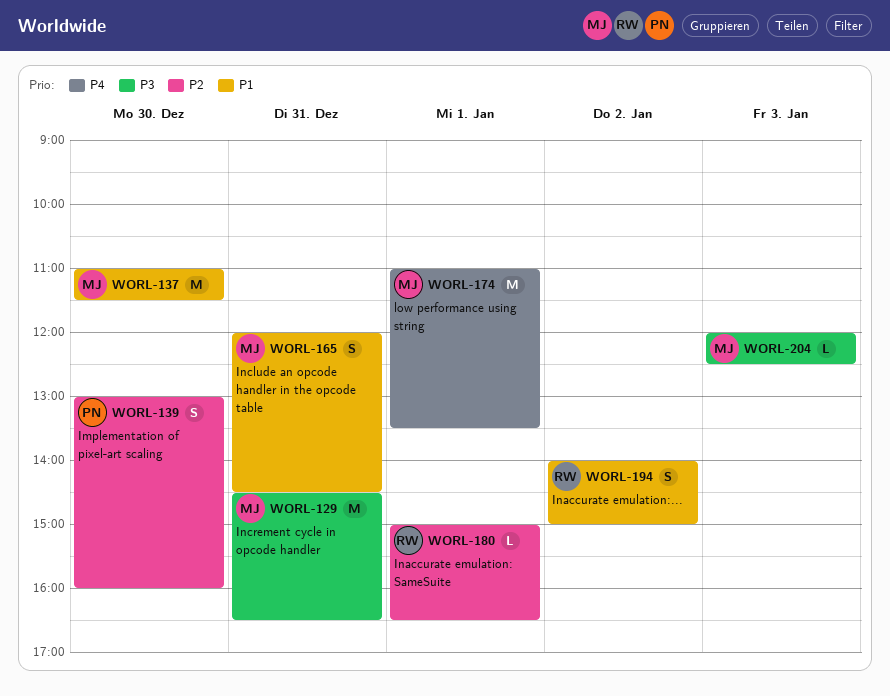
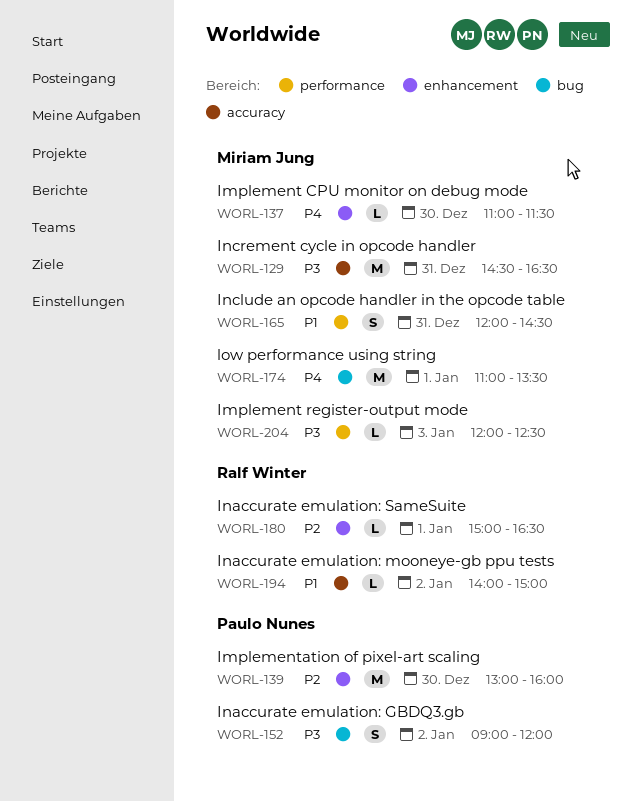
WORL-137, priority: P1 -> P4
WORL-137, estimate: M -> L
WORL-139, estimate: S -> M
WORL-152: none -> present
WORL-194, estimate: S -> L

